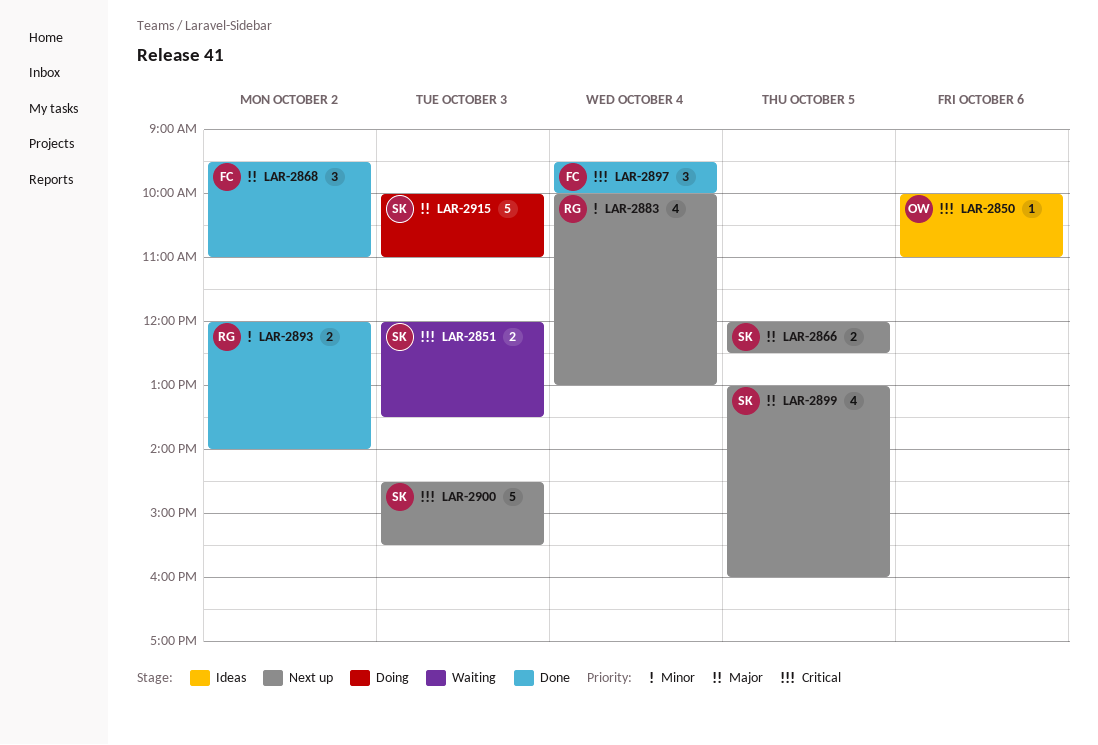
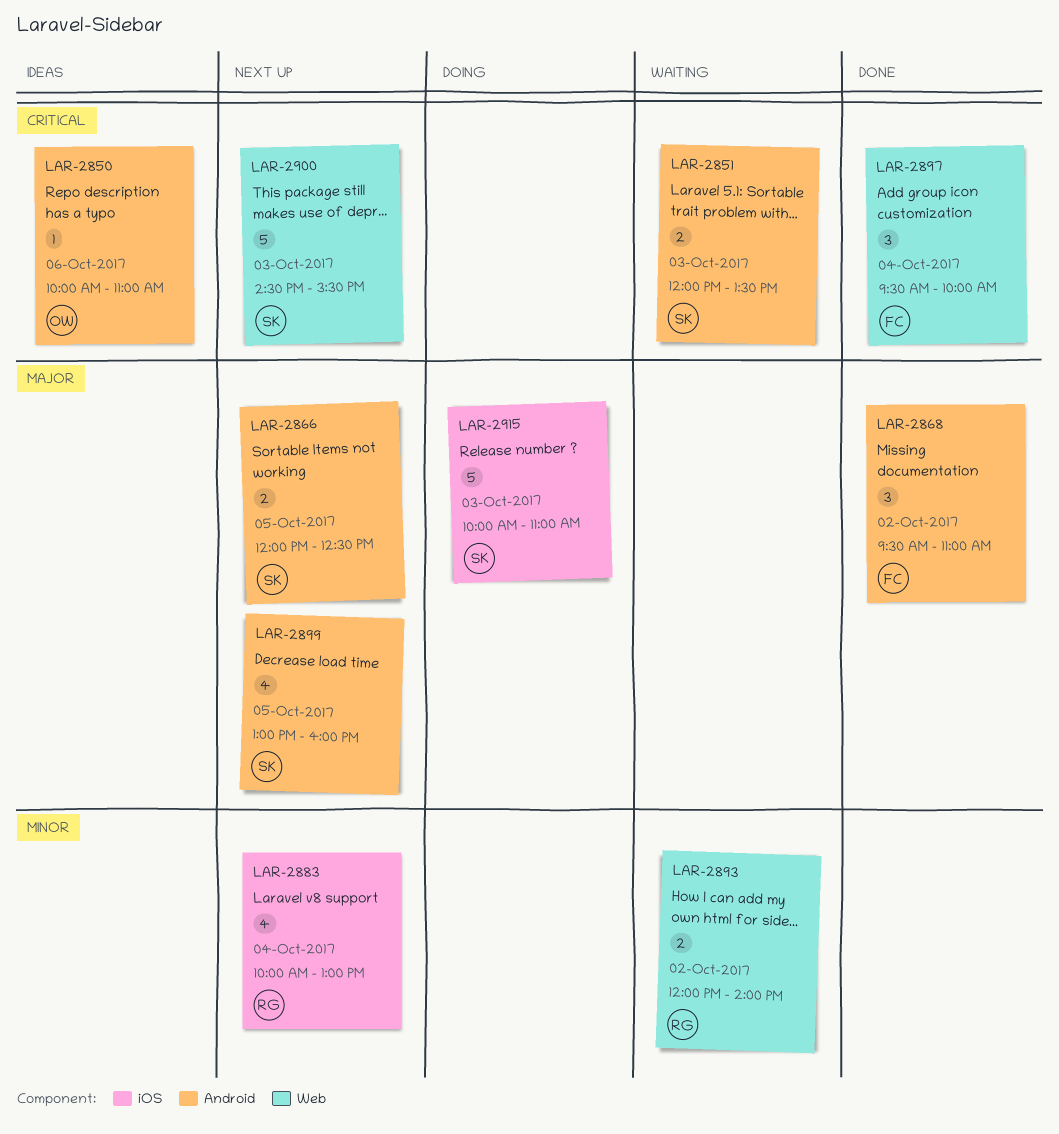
LAR-2893, status: Done -> Waiting

